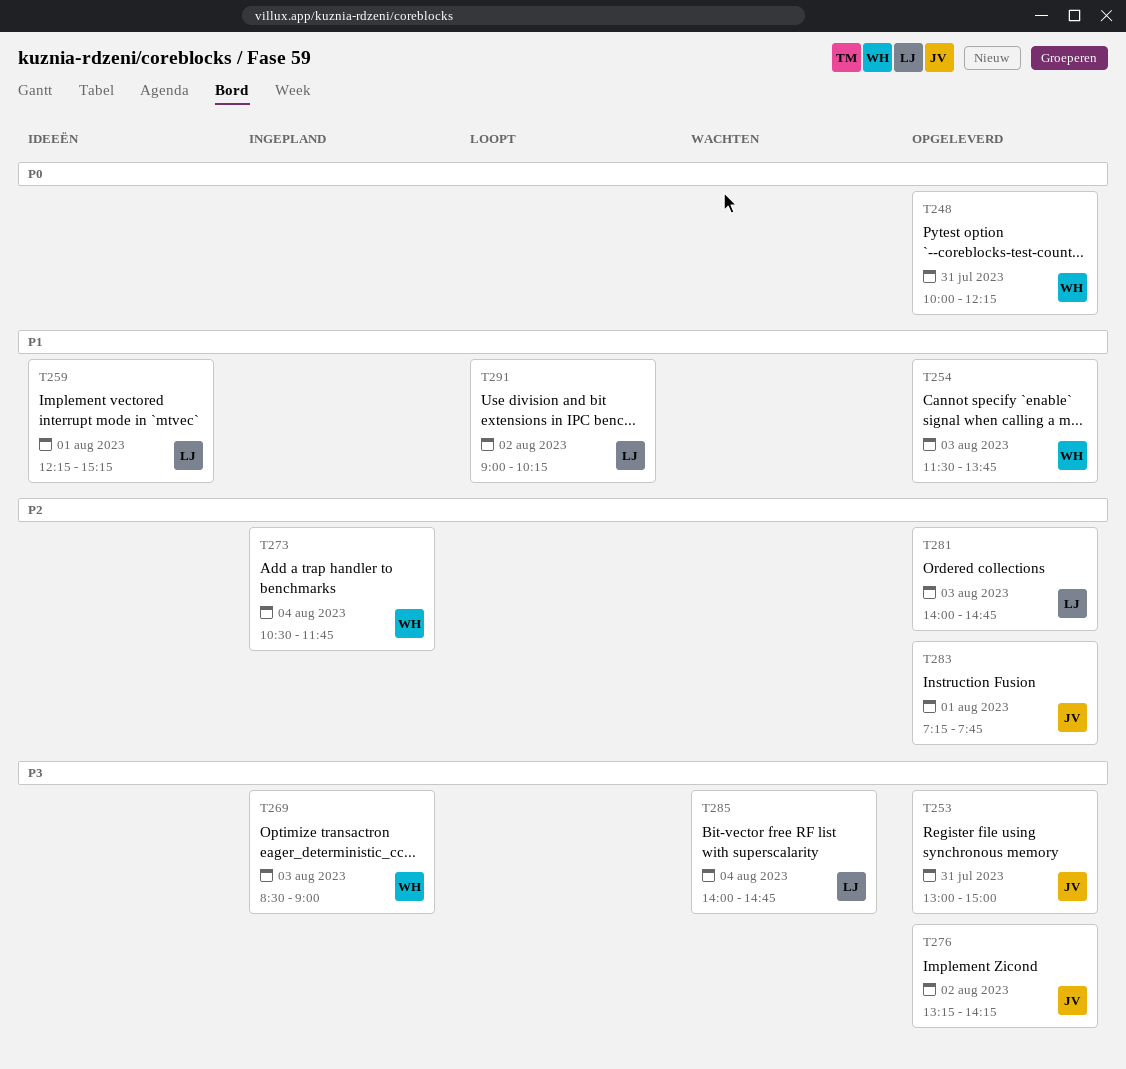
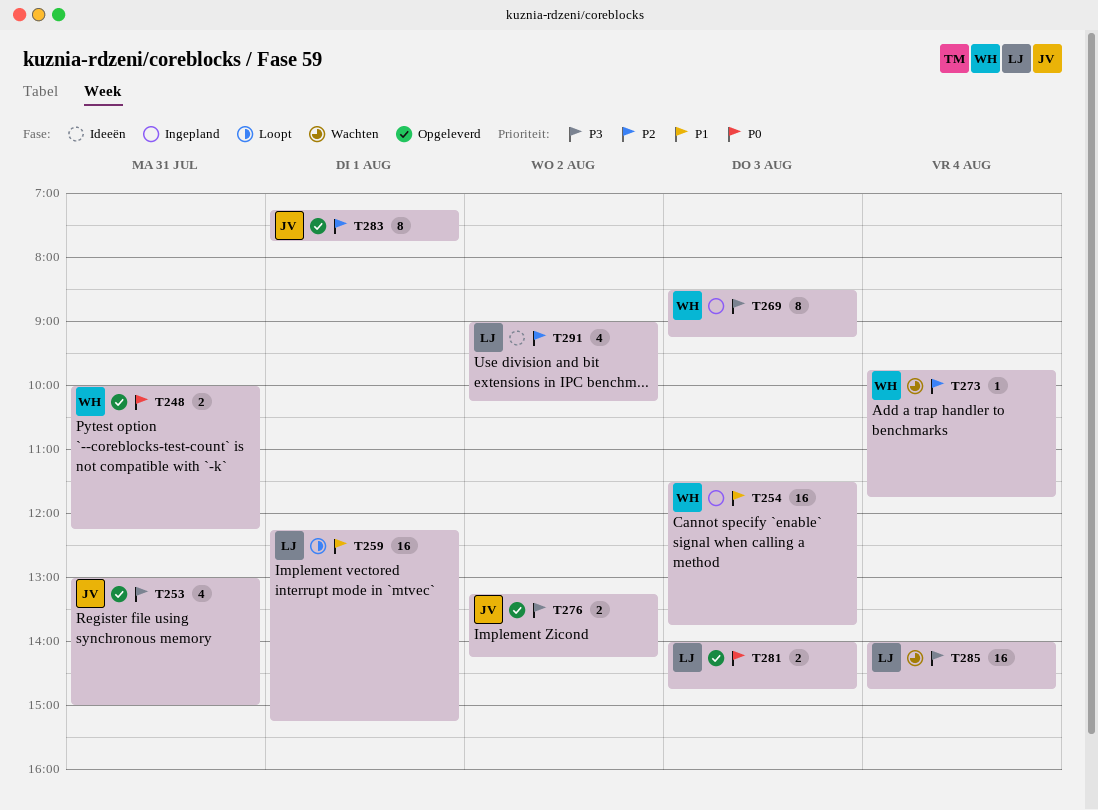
T254, status: Opgeleverd -> Ingepland
T259, status: Ideeën -> Loopt
T269, ends: 09:00 -> 09:15
T273, status: Ingepland -> Wachten
T273, begins: 10:30 -> 09:45
T281, priority: P2 -> P0
T291, status: Loopt -> Ideeën
T291, priority: P1 -> P2

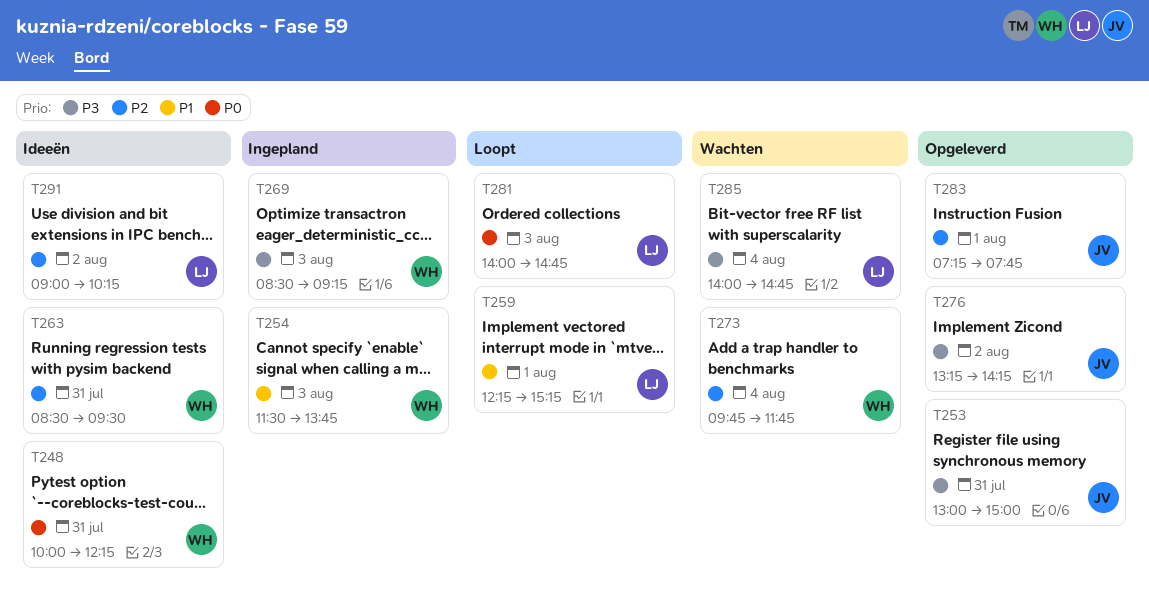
T248, status: Opgeleverd -> Ideeën
T263: none -> present
T281, status: Opgeleverd -> Loopt

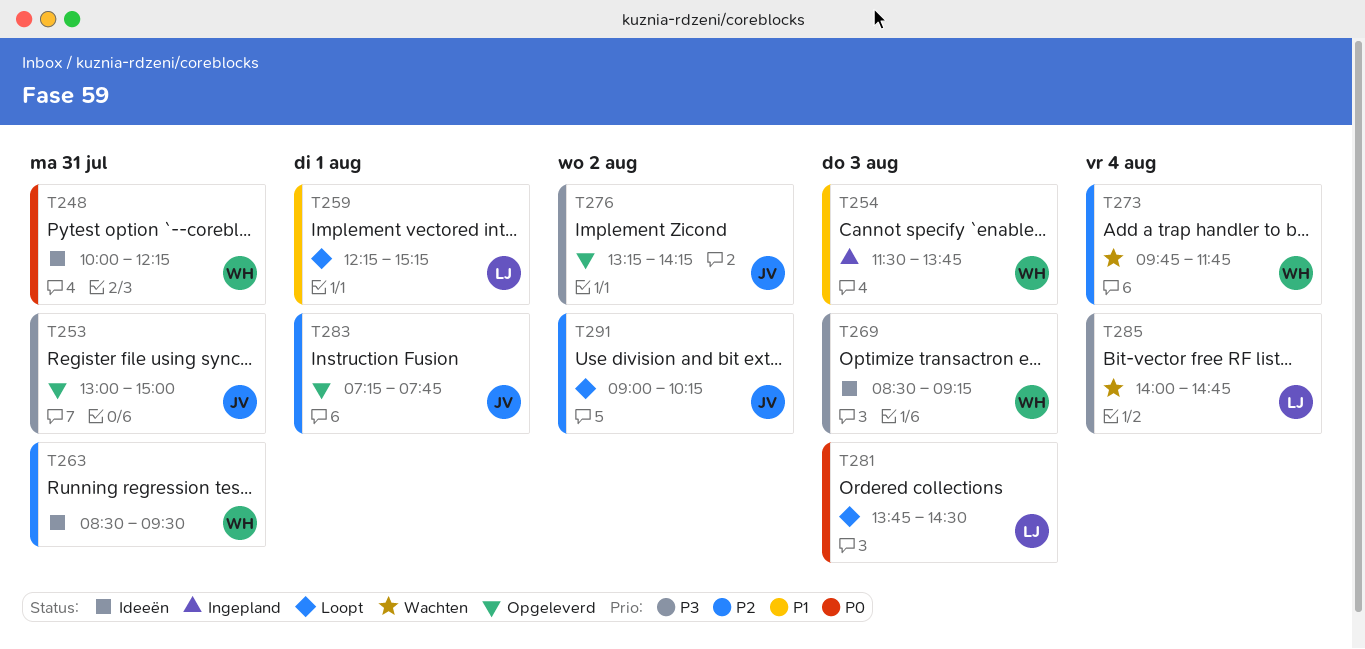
T269, status: Ingepland -> Ideeën
T281, begins: 14:00 -> 13:45
T281, ends: 14:45 -> 14:30
T291, status: Ideeën -> Loopt
T291, owner: LJ -> JV

